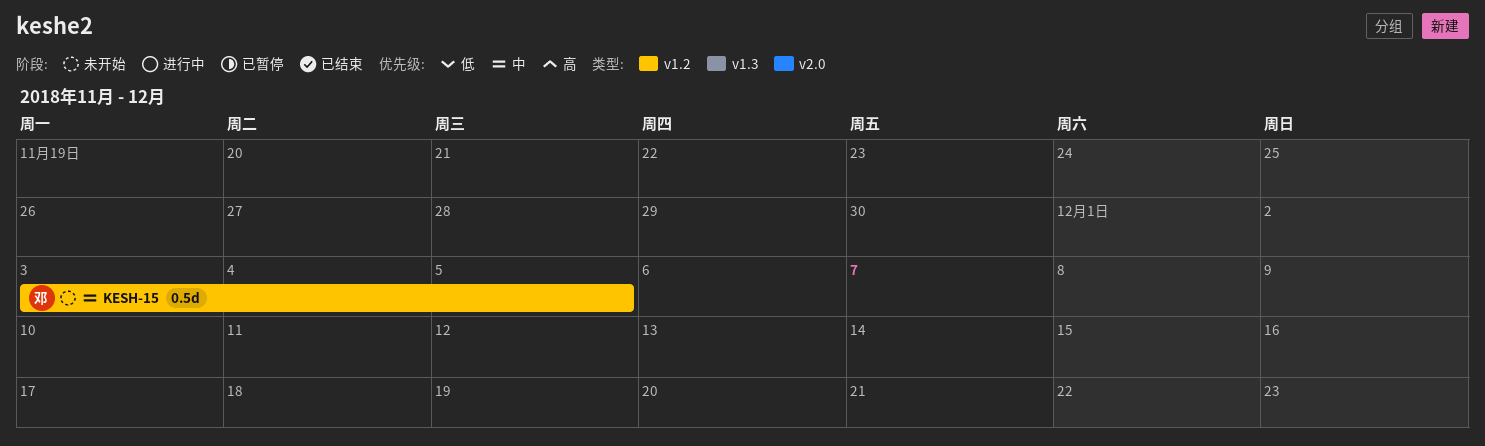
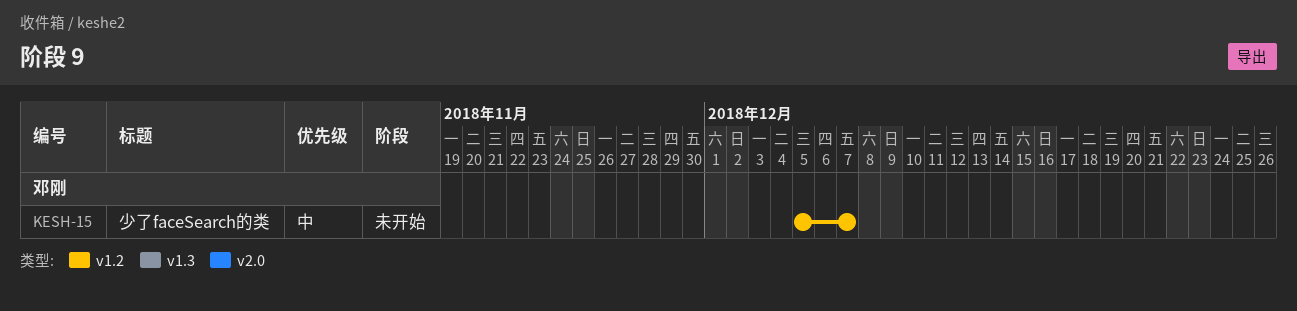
KESH-15, start: Dec 3 -> Dec 5
KESH-15, due: Dec 5 -> Dec 7

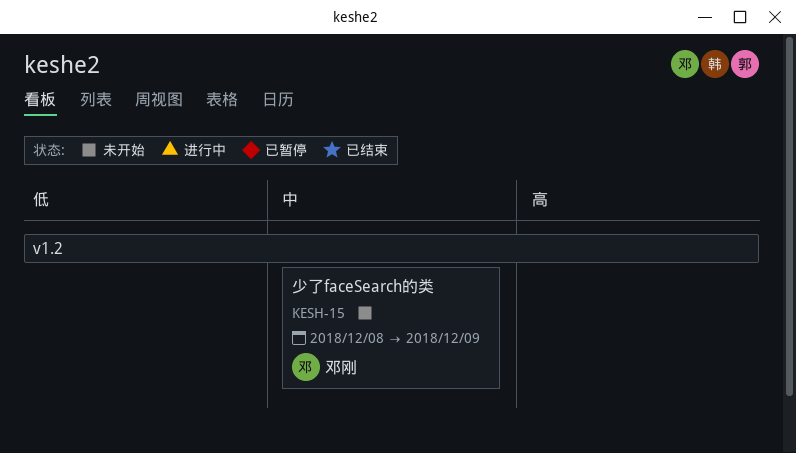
KESH-15, start: Dec 5 -> Dec 8
KESH-15, due: Dec 7 -> Dec 9

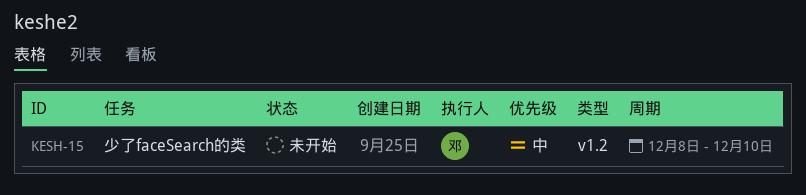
KESH-15, due: Dec 9 -> Dec 10

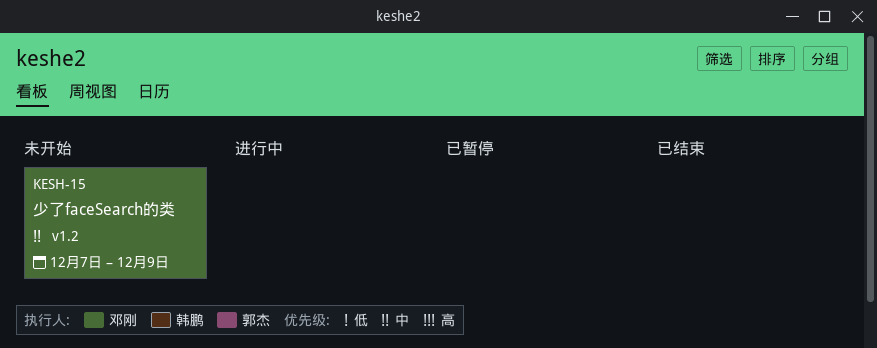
KESH-15, start: Dec 8 -> Dec 7
KESH-15, due: Dec 10 -> Dec 9

